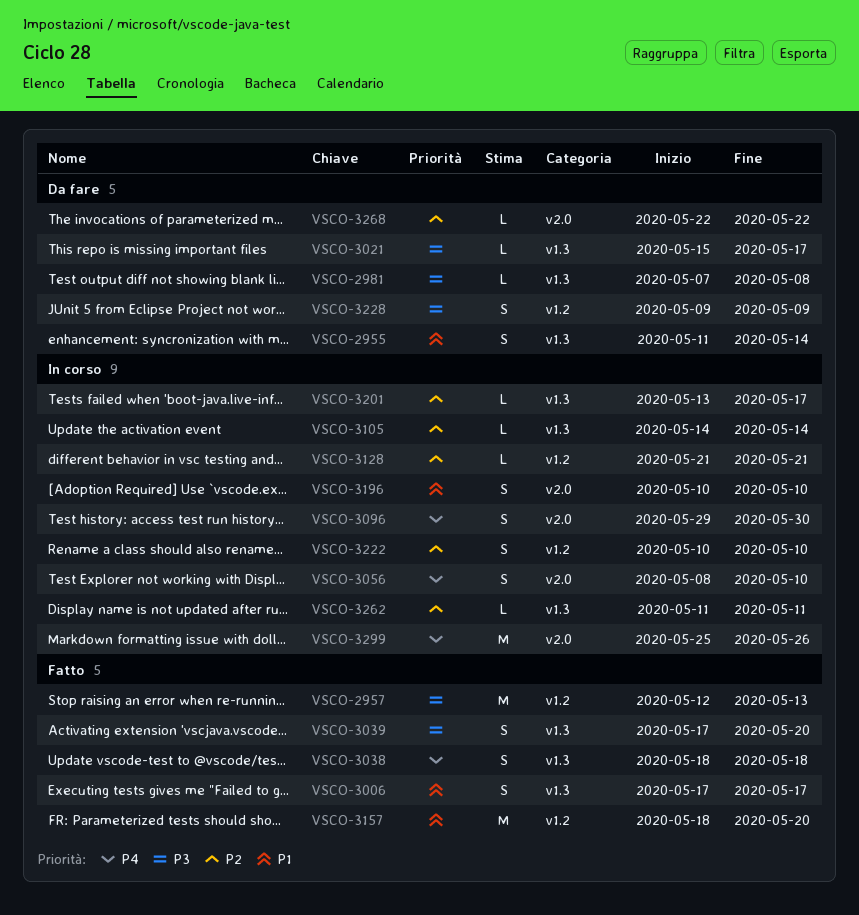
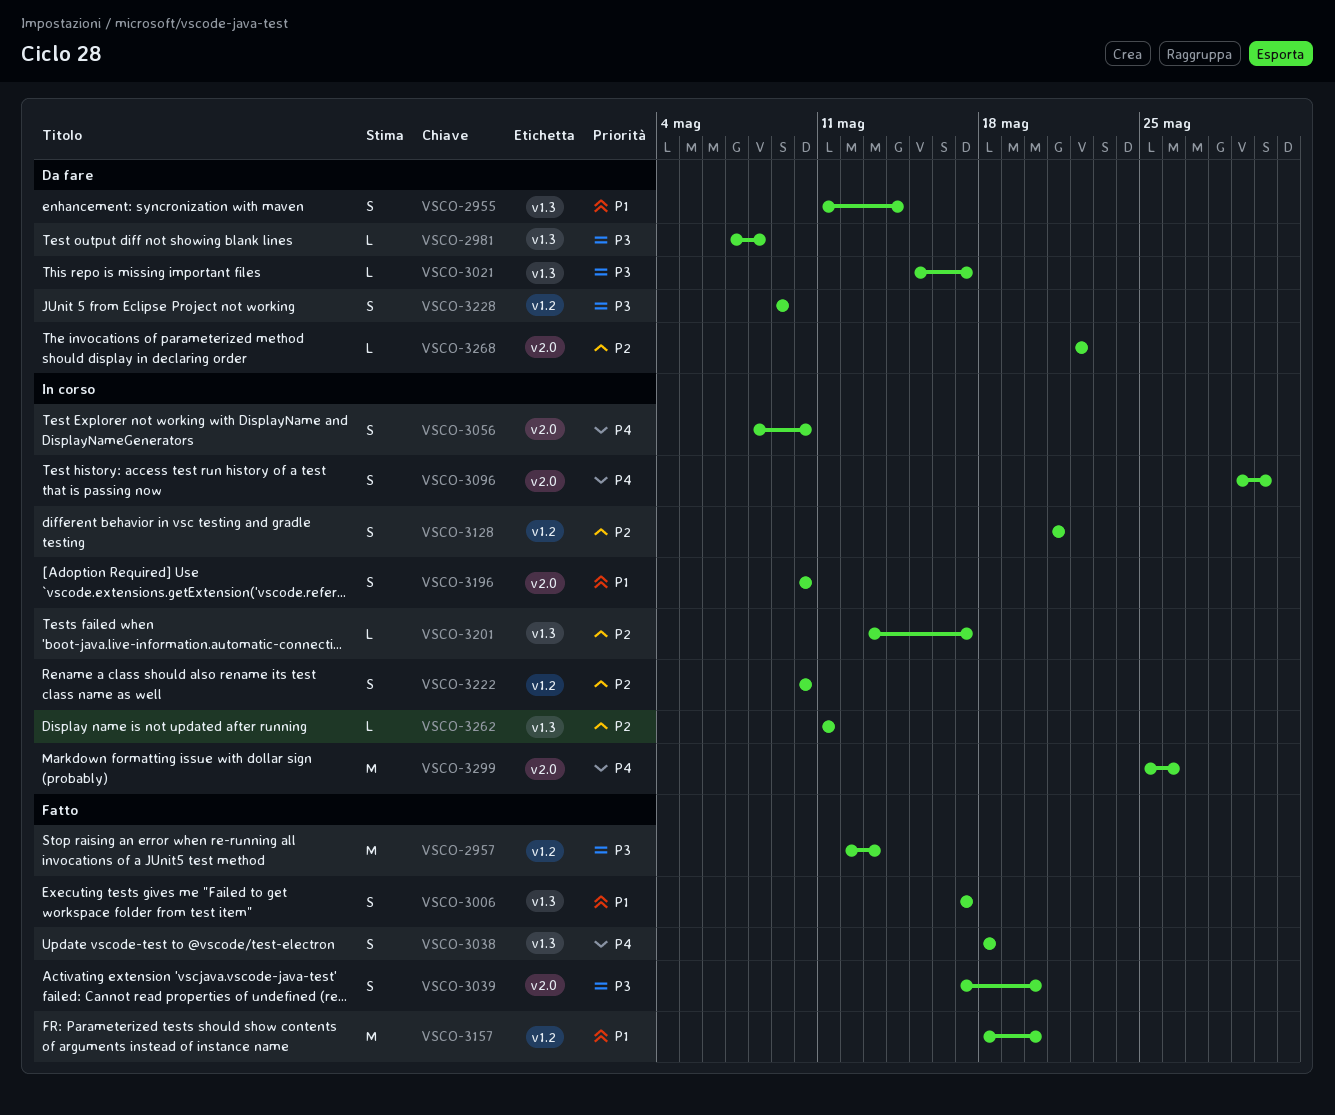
VSCO-3039, label: v1.3 -> v2.0
VSCO-3105: present -> none
VSCO-3128, estimate: L -> S

